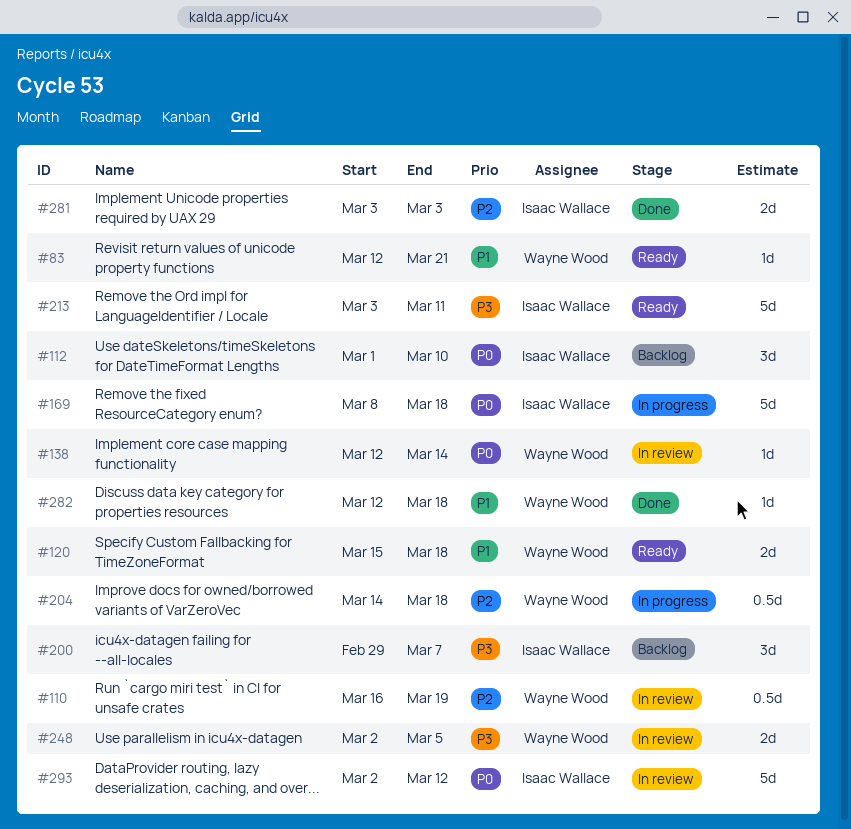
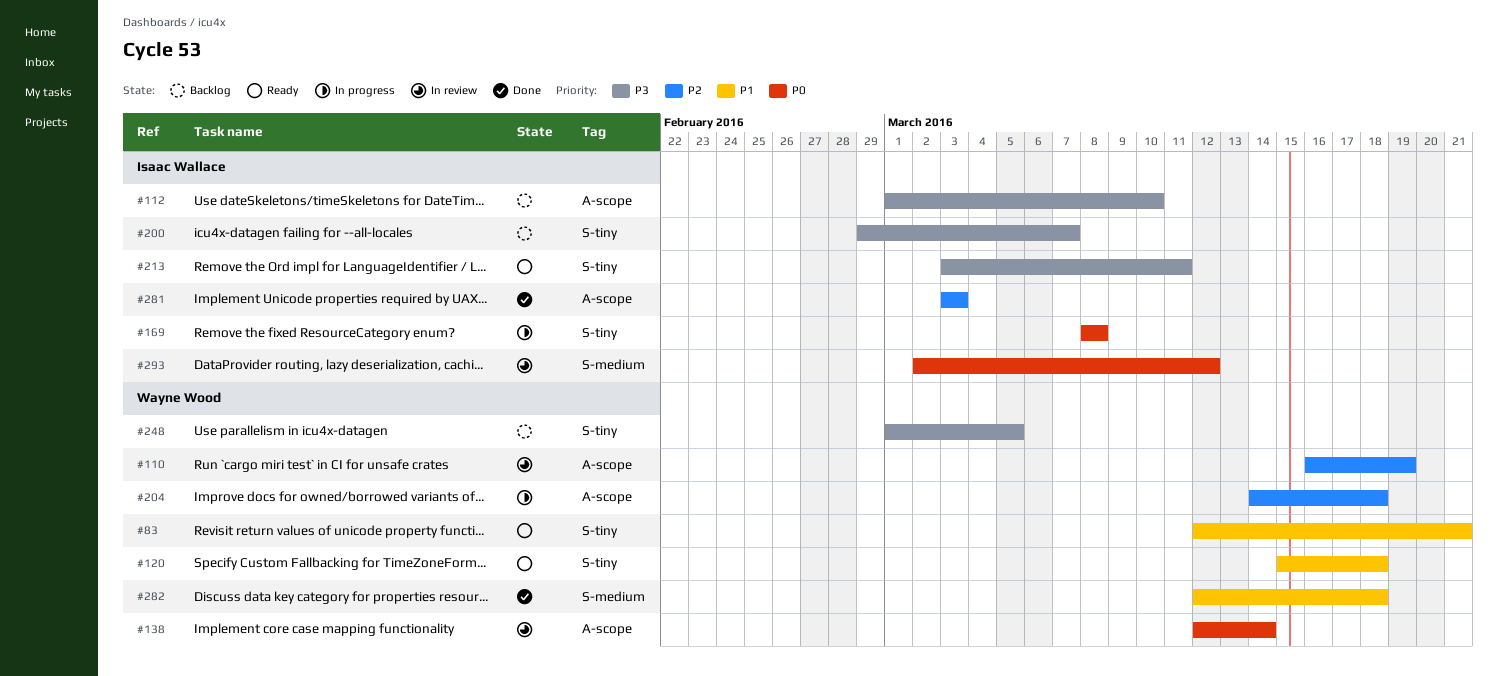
#112, priority: P0 -> P3
#169, due: Mar 18 -> Mar 8
#248, status: In review -> Backlog
#248, start: Mar 2 -> Mar 1

